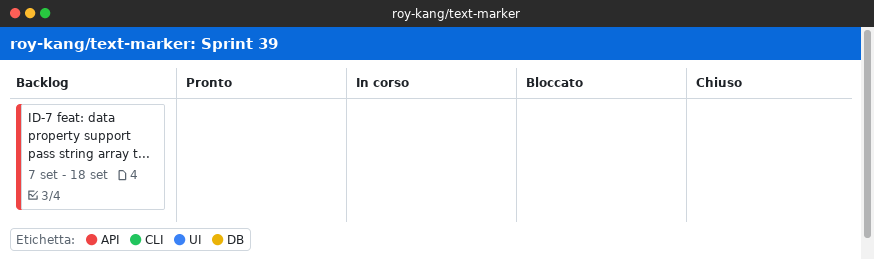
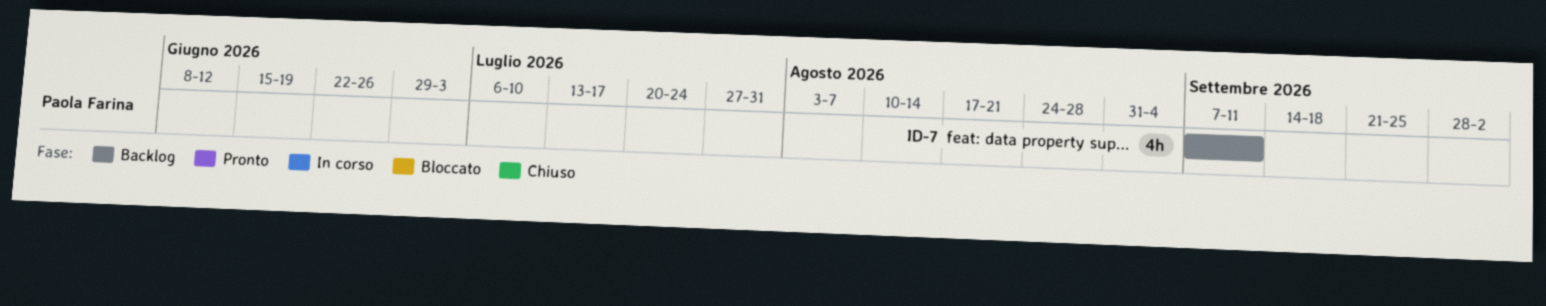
ID-7, due: Sep 18 -> Sep 11

